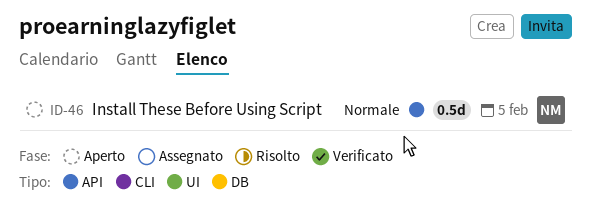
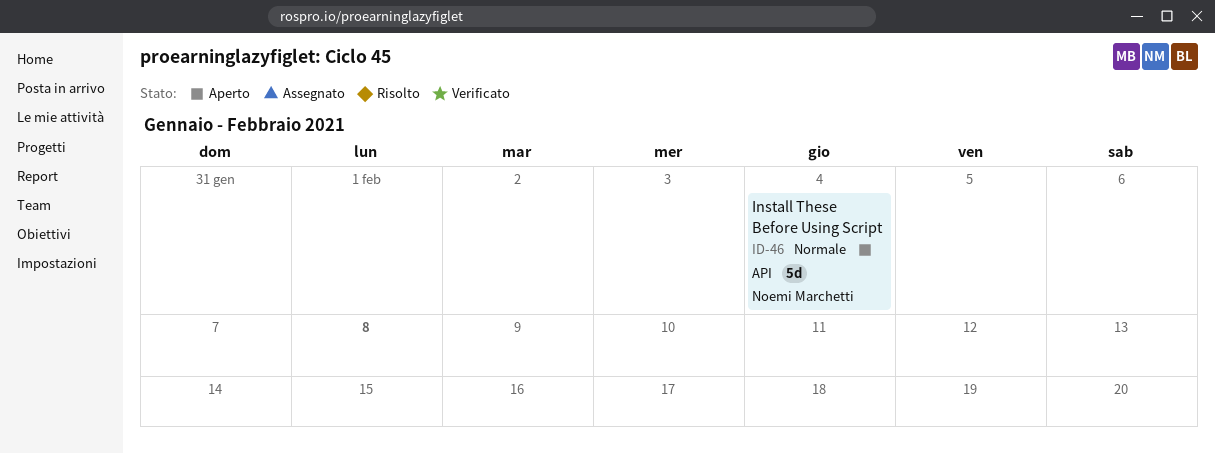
ID-46, estimate: 0.5d -> 5d
ID-46, due: Feb 5 -> Feb 4

